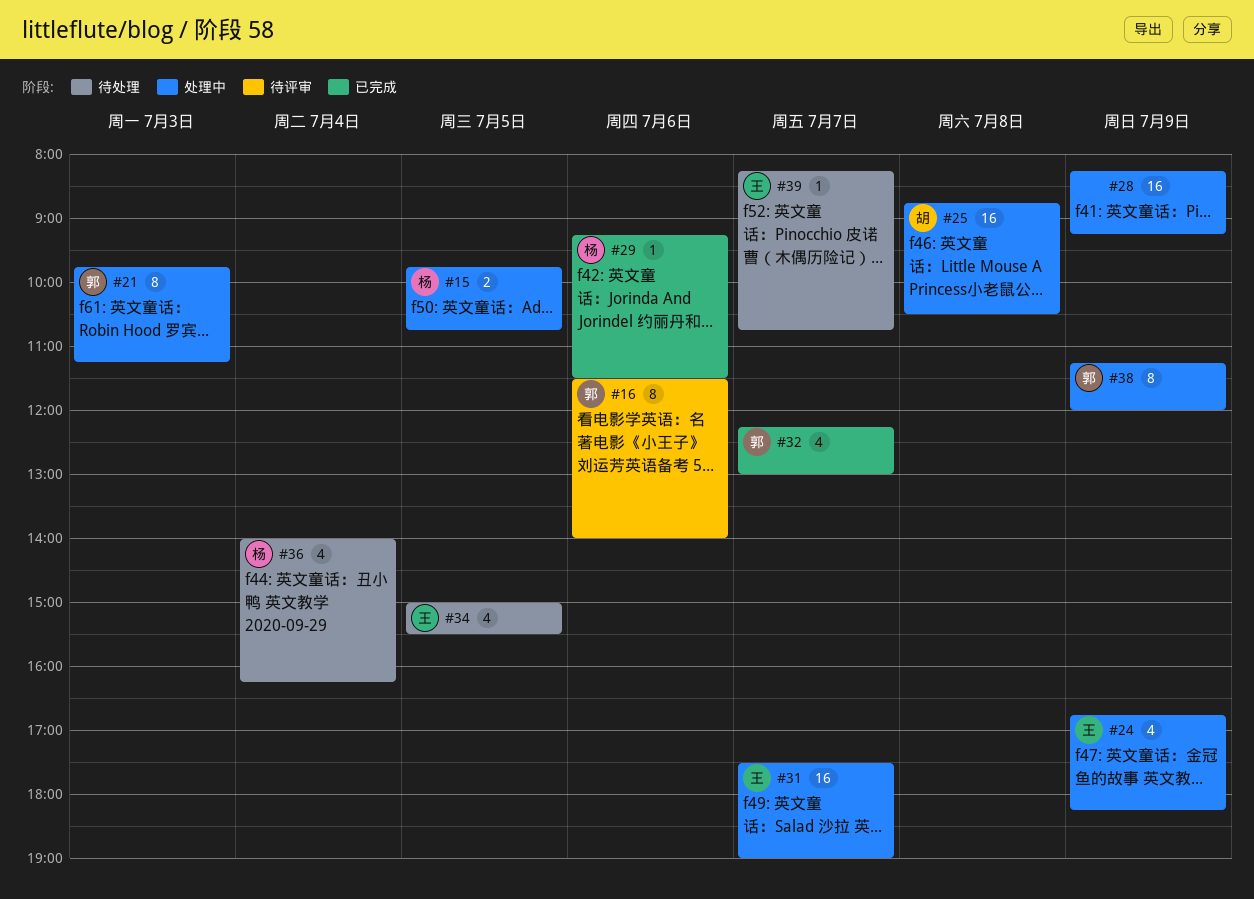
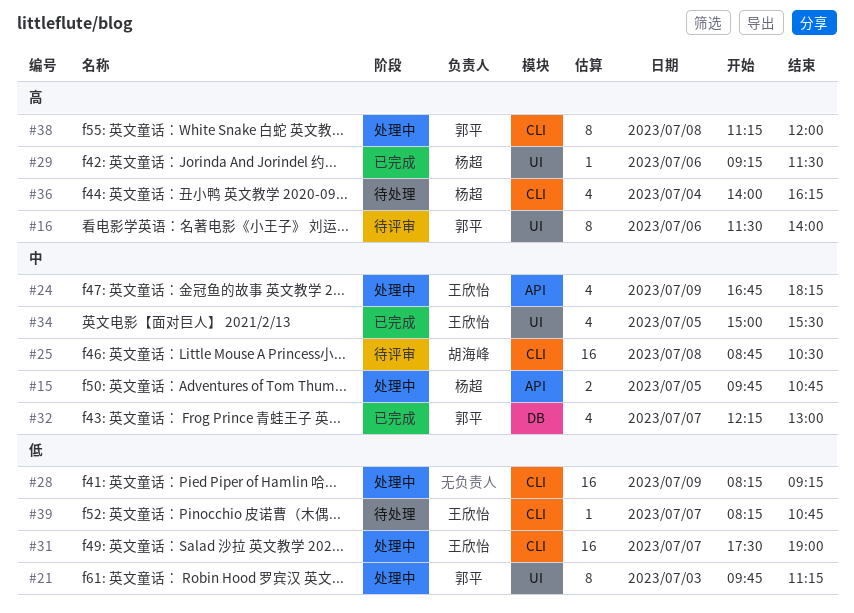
#25, status: 处理中 -> 待评审
#34, status: 待处理 -> 已完成
#38, day: Jul 9 -> Jul 8

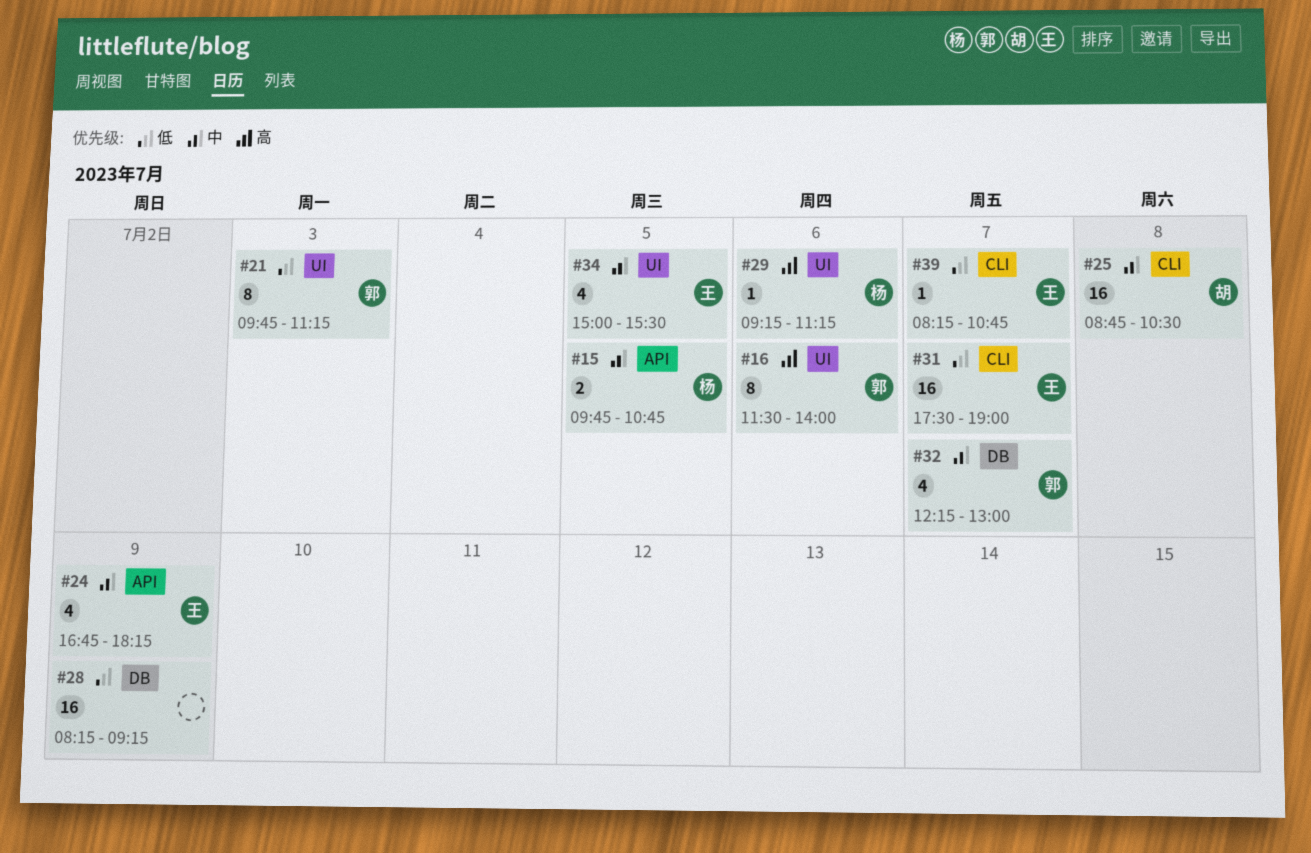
#28, label: CLI -> DB
#29, ends: 11:30 -> 11:15
#36: present -> none
#38: present -> none

